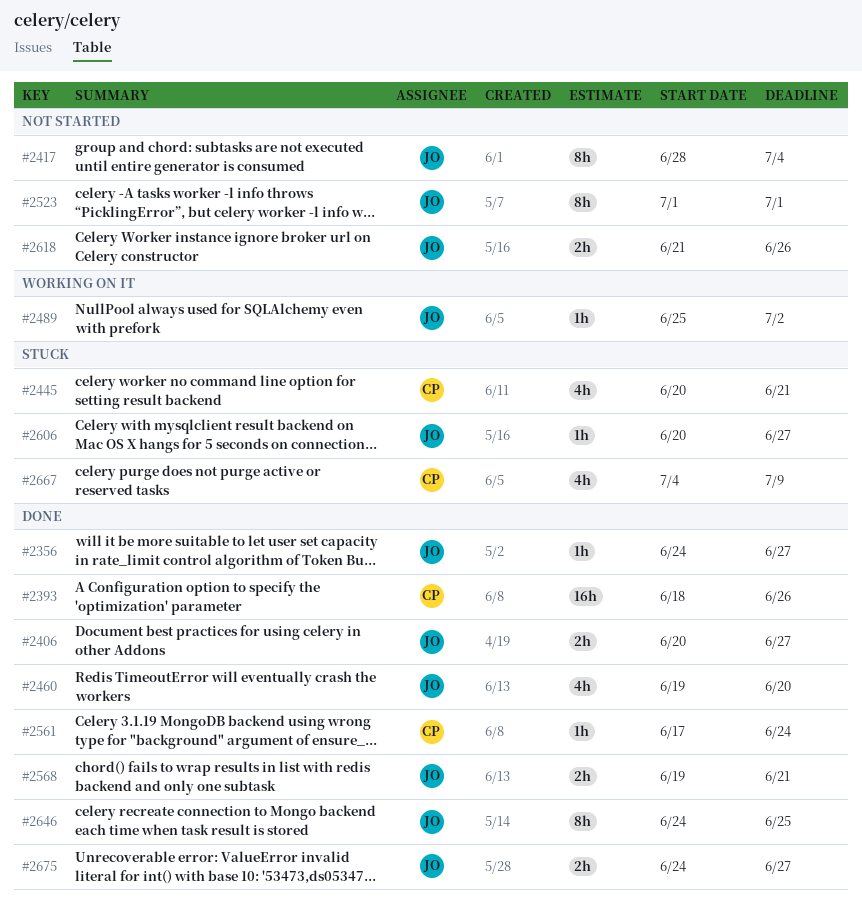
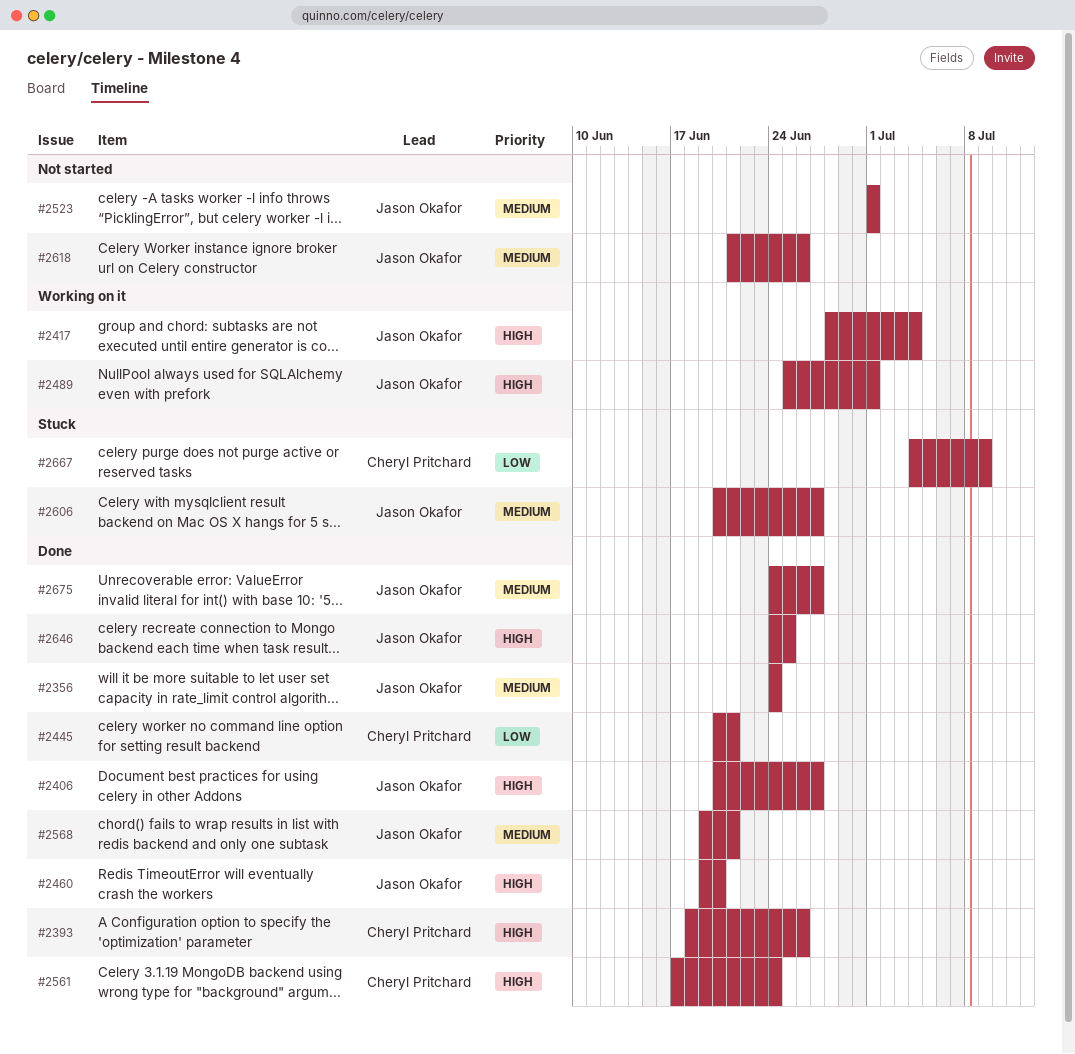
#2356, due: Jun 27 -> Jun 24
#2417, status: Not started -> Working on it
#2445, status: Stuck -> Done
#2489, due: Jul 2 -> Jul 1

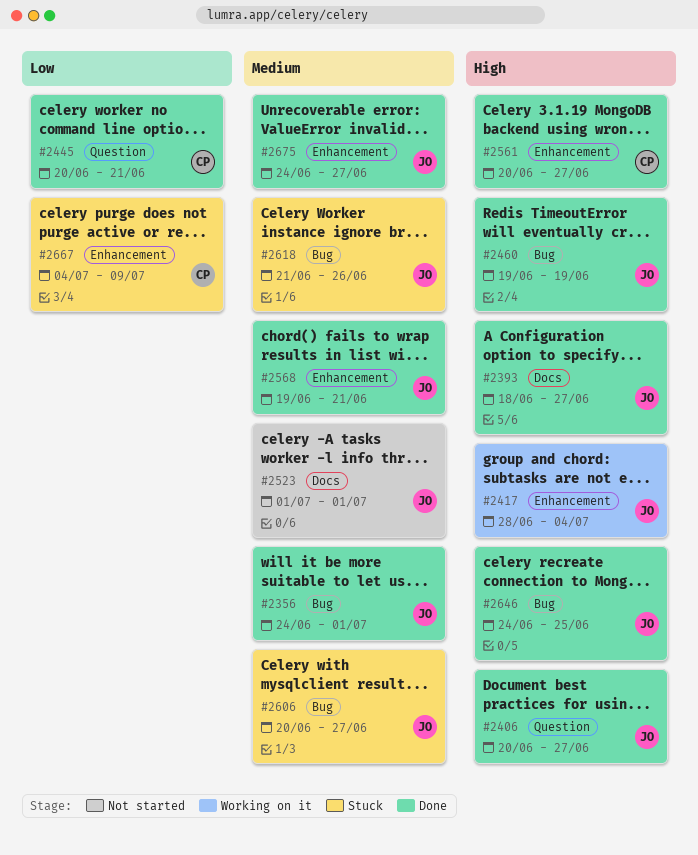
#2356, due: Jun 24 -> Jul 1
#2393, owner: Cheryl Pritchard -> Jason Okafor
#2393, due: Jun 26 -> Jun 27
#2460, due: Jun 20 -> Jun 19
#2489: present -> none
#2561, start: Jun 17 -> Jun 20
#2561, due: Jun 24 -> Jun 27
#2618, status: Not started -> Stuck

